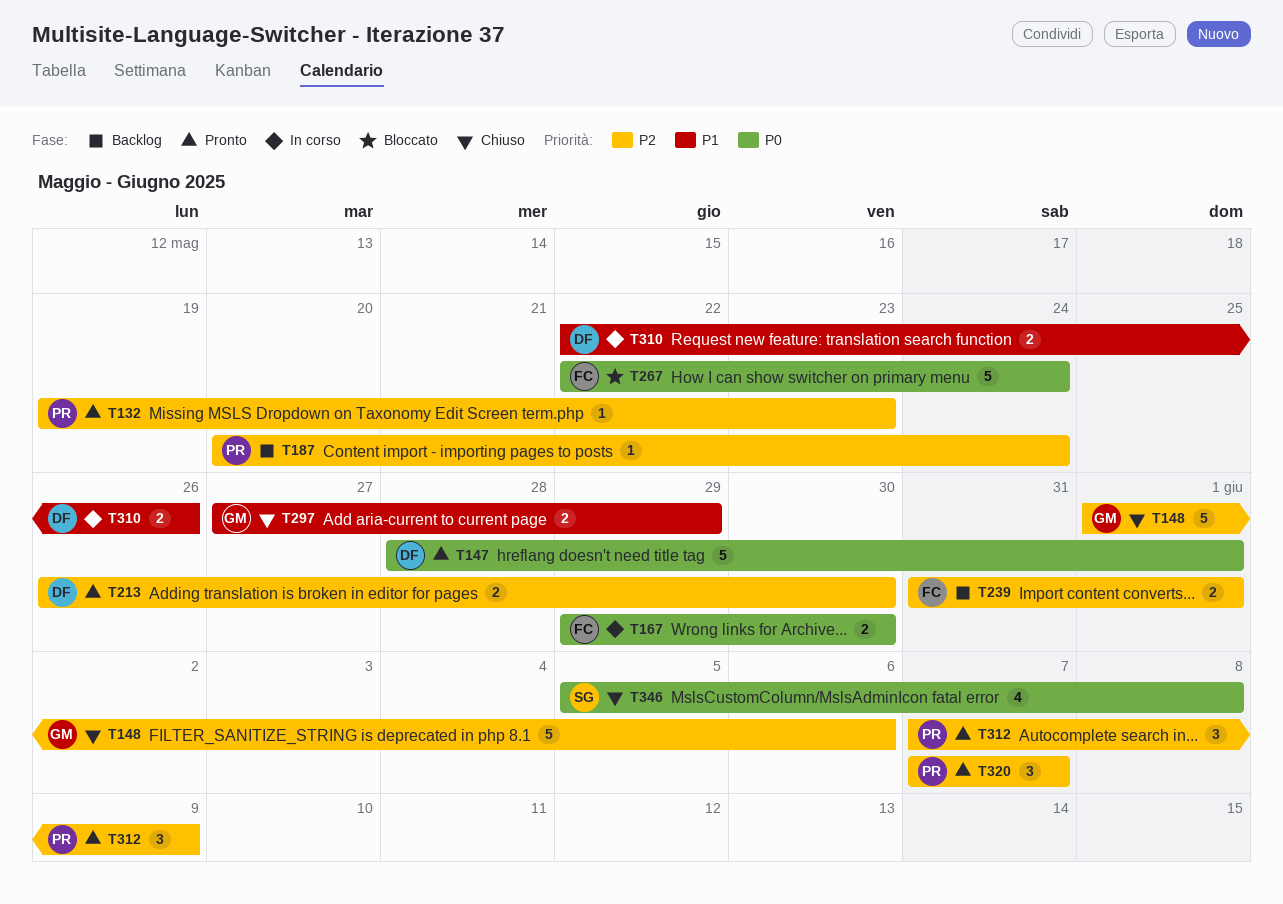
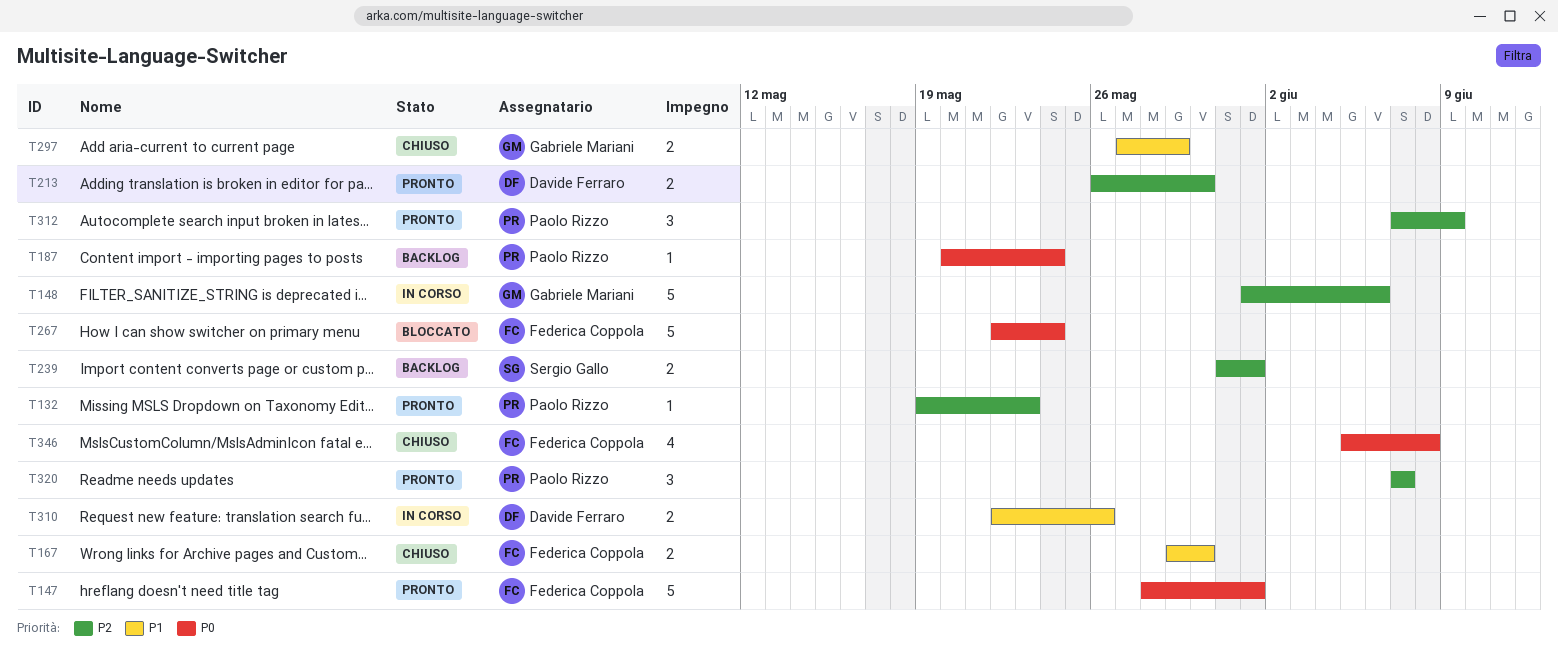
T147, owner: Davide Ferraro -> Federica Coppola
T148, status: Chiuso -> In corso
T167, status: In corso -> Chiuso
T167, priority: P0 -> P1
T187, priority: P2 -> P0
T239, owner: Federica Coppola -> Sergio Gallo
T346, owner: Sergio Gallo -> Federica Coppola

